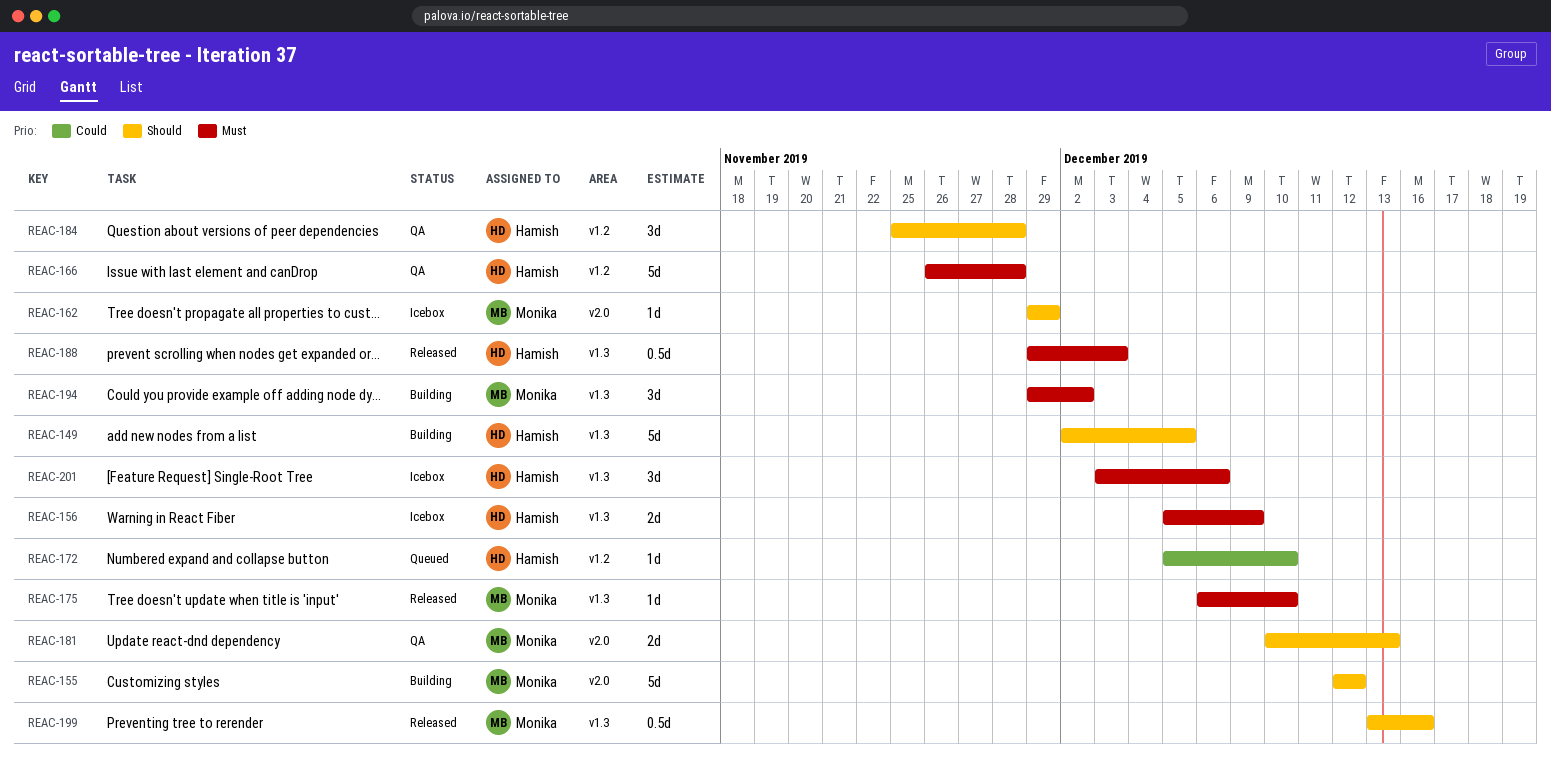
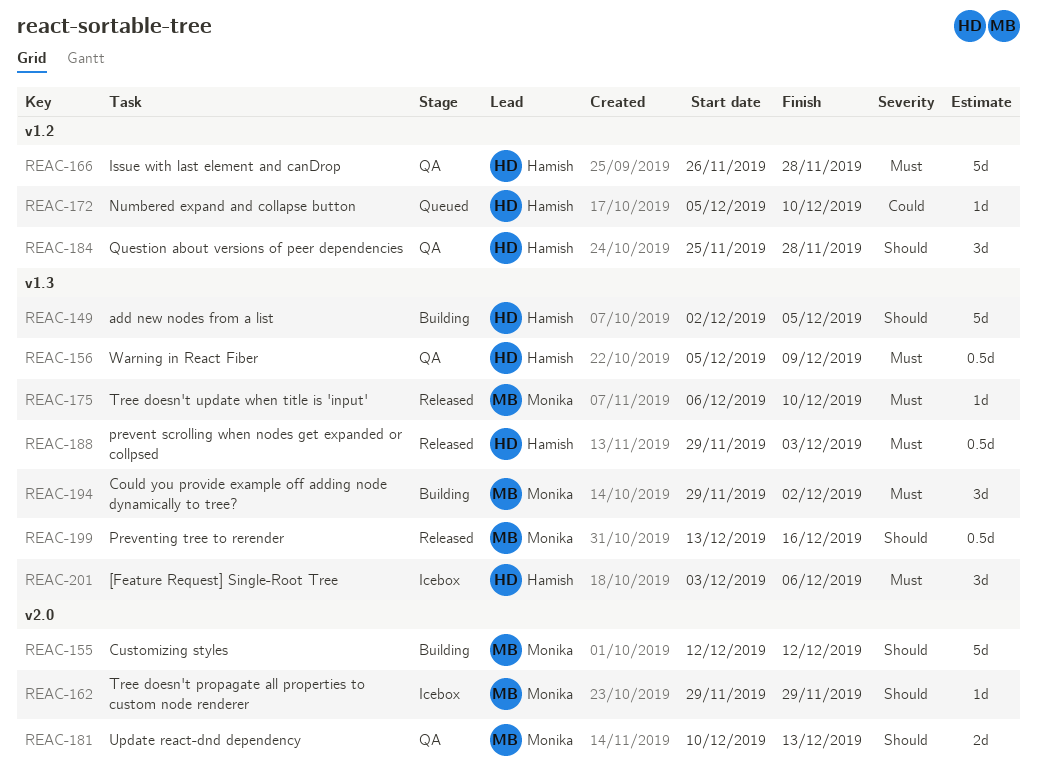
REAC-156, status: Icebox -> QA
REAC-156, estimate: 2d -> 0.5d

